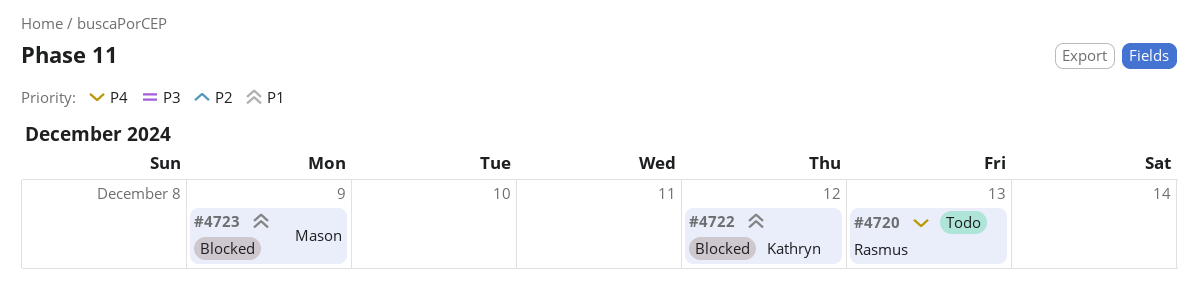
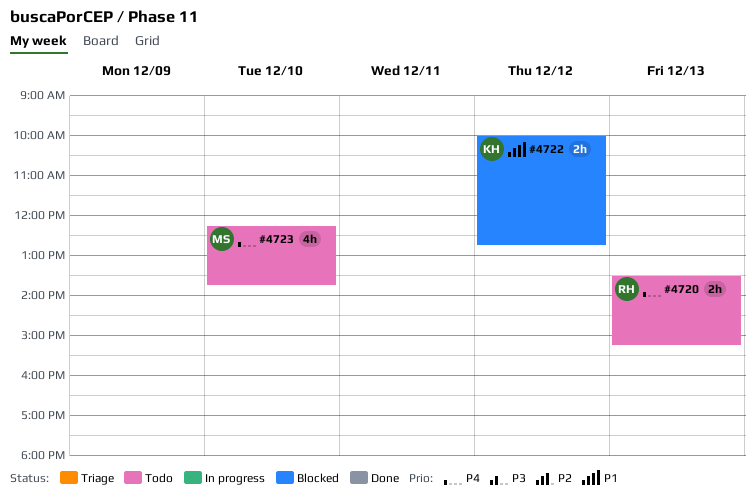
#4723, status: Blocked -> Todo
#4723, priority: P1 -> P4
#4723, day: Dec 9 -> Dec 10

